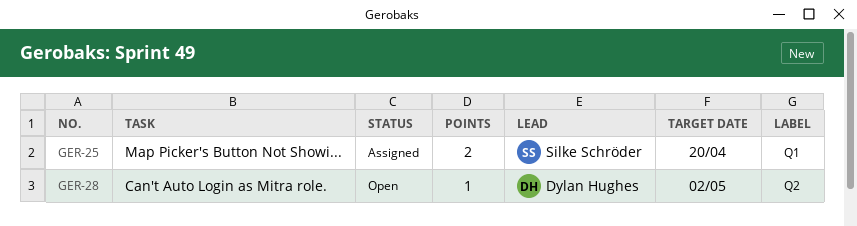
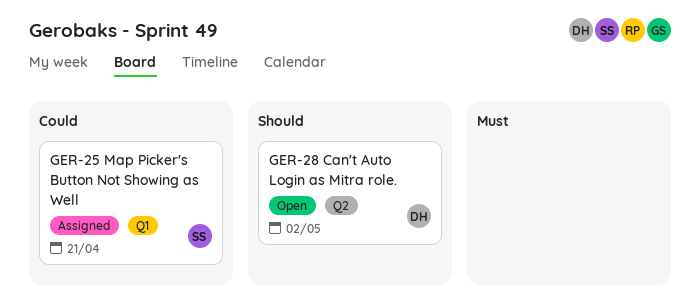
GER-25, due: Apr 20 -> Apr 21

